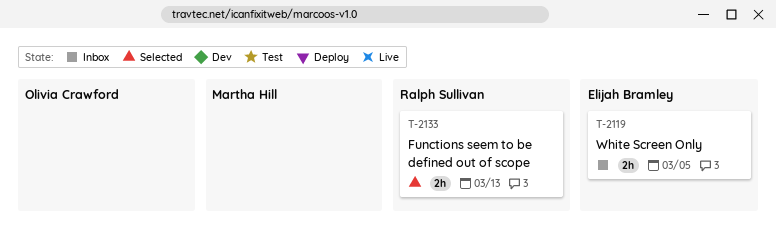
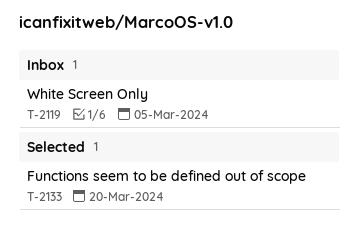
T-2133, due: Mar 13 -> Mar 20

